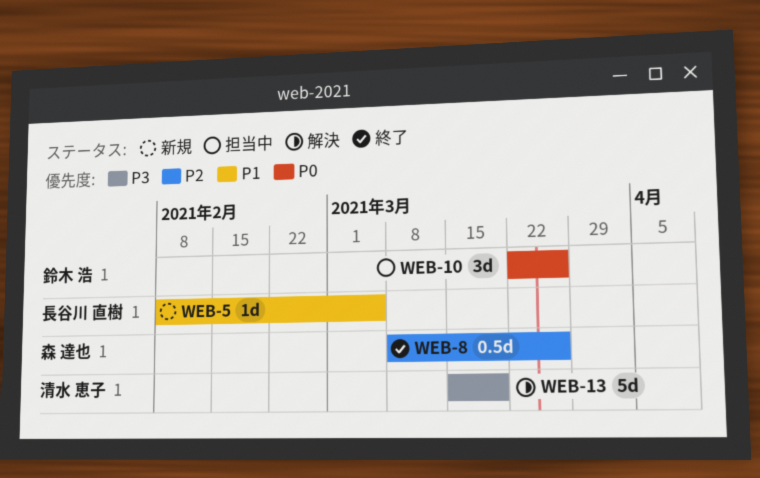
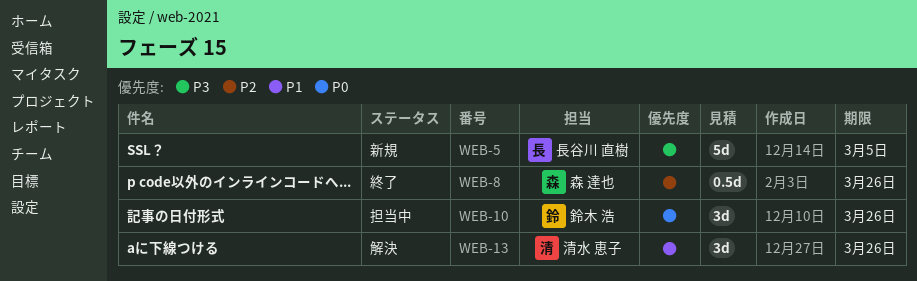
WEB-5, priority: P1 -> P3
WEB-5, estimate: 1d -> 5d
WEB-13, priority: P3 -> P1
WEB-13, estimate: 5d -> 3d
WEB-13, due: Mar 19 -> Mar 26

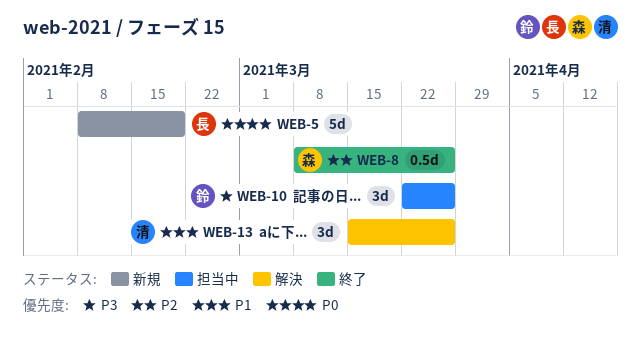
WEB-5, priority: P3 -> P0
WEB-5, due: Mar 5 -> Feb 19
WEB-10, priority: P0 -> P3

